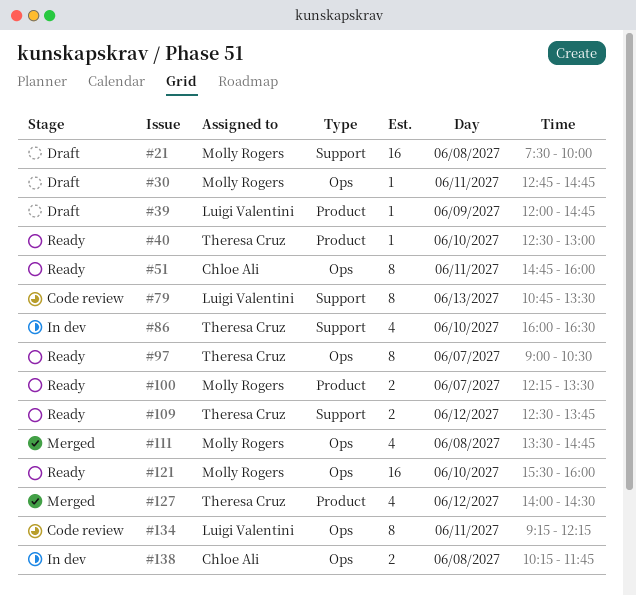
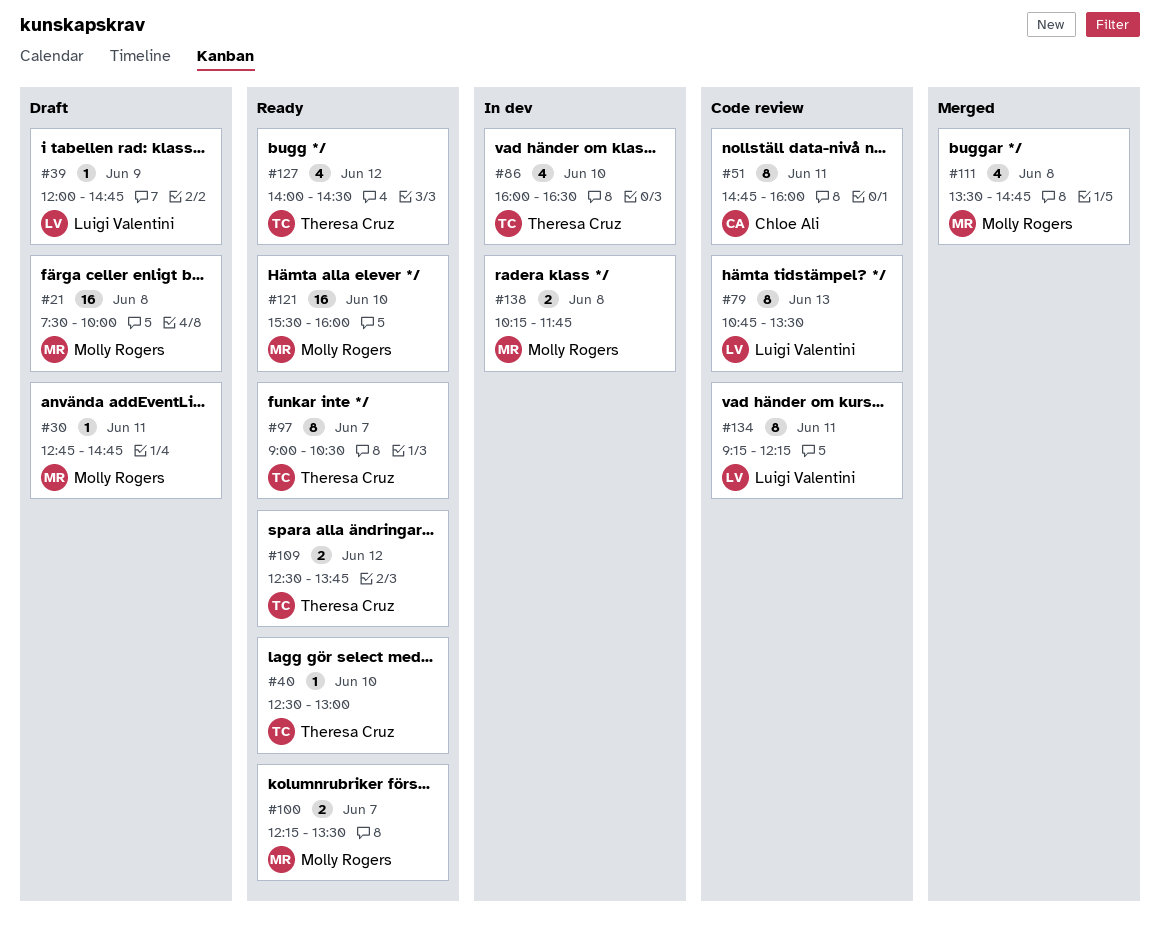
#51, status: Ready -> Code review
#127, status: Merged -> Ready
#138, owner: Chloe Ali -> Molly Rogers

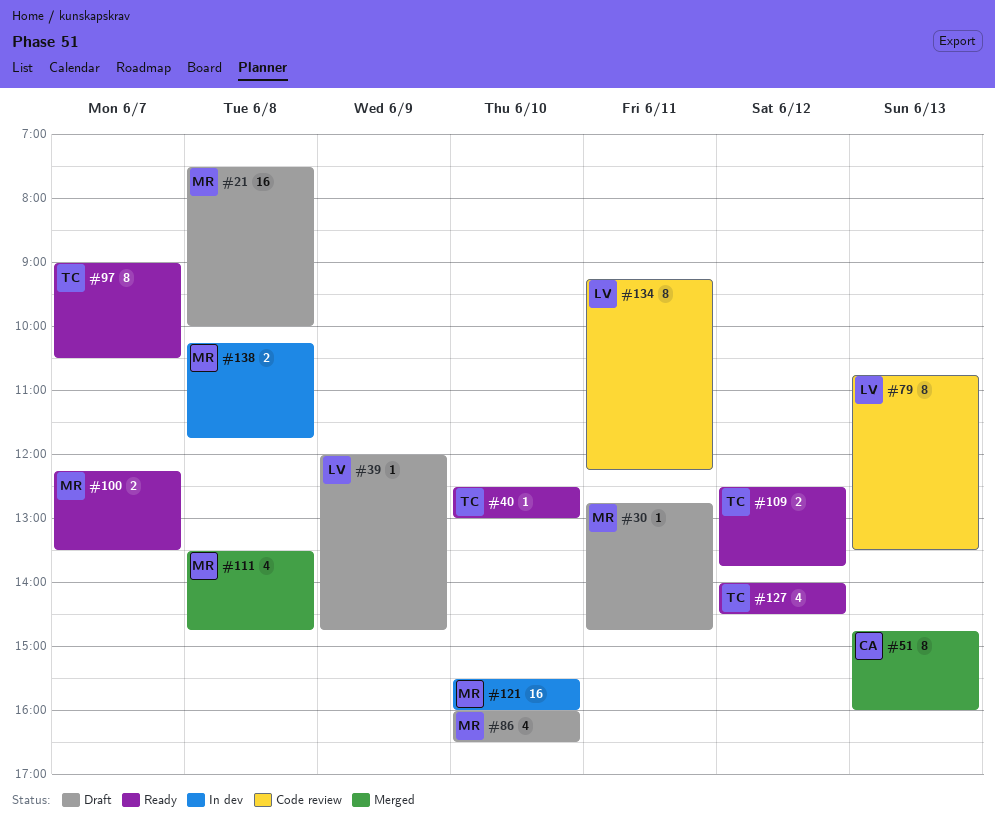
#51, status: Code review -> Merged
#51, day: Jun 11 -> Jun 13
#86, status: In dev -> Draft
#86, owner: Theresa Cruz -> Molly Rogers
#121, status: Ready -> In dev

